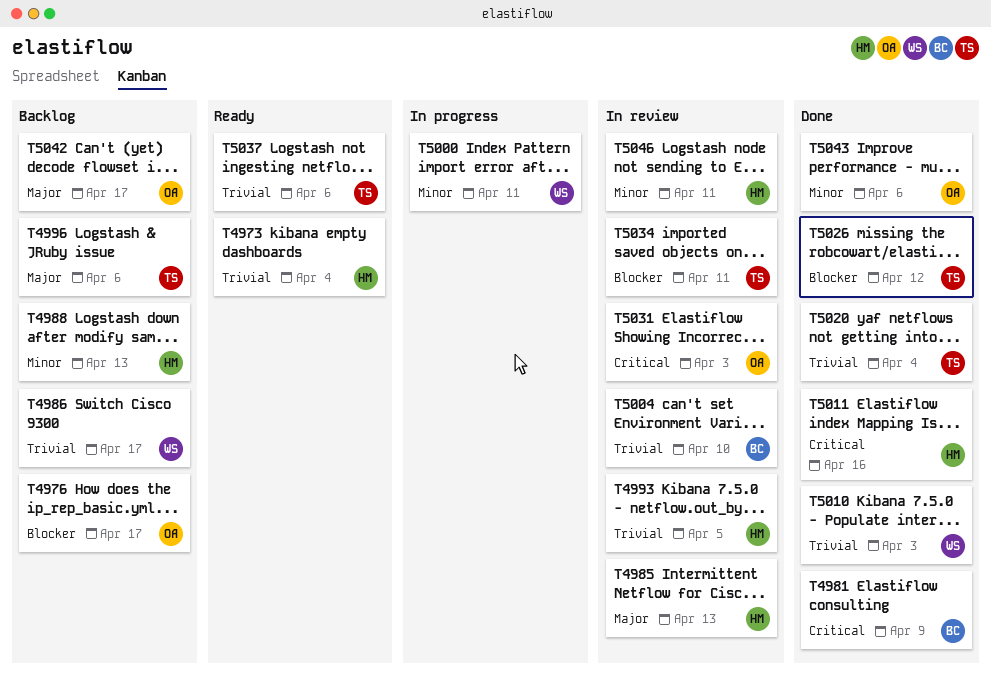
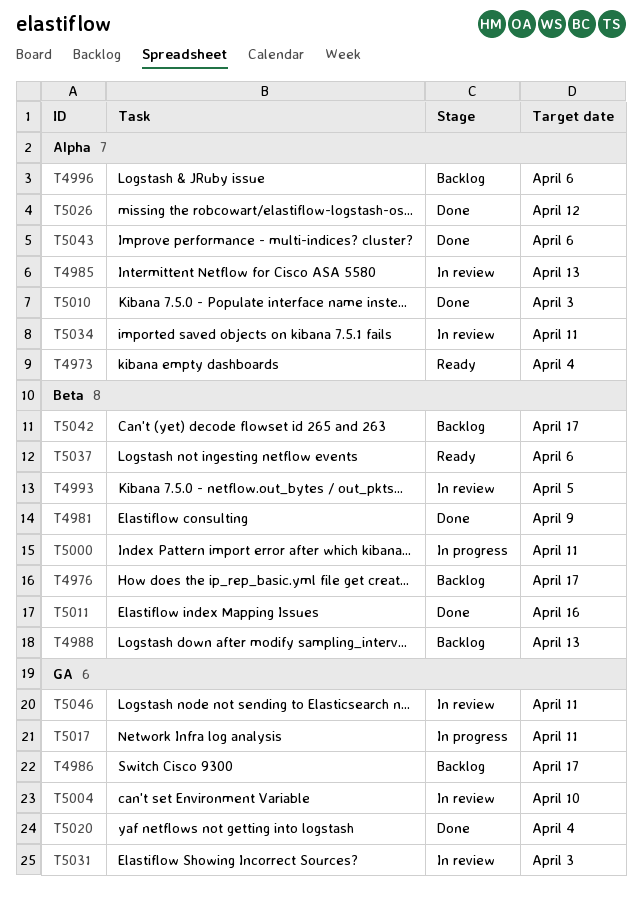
T5017: none -> present

